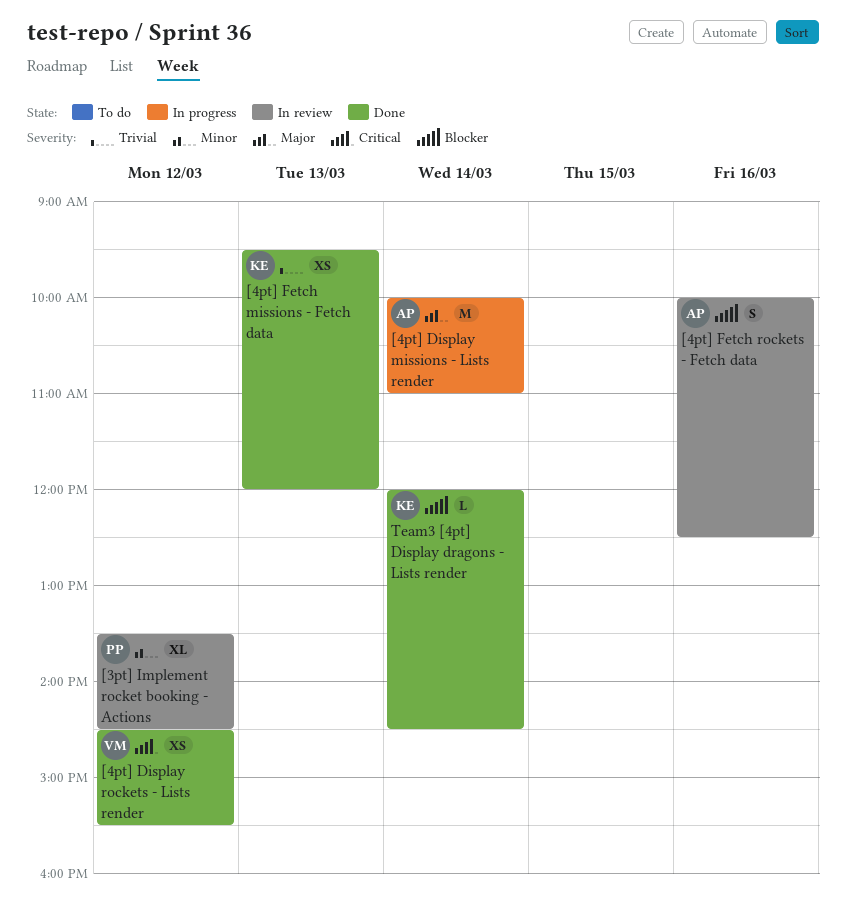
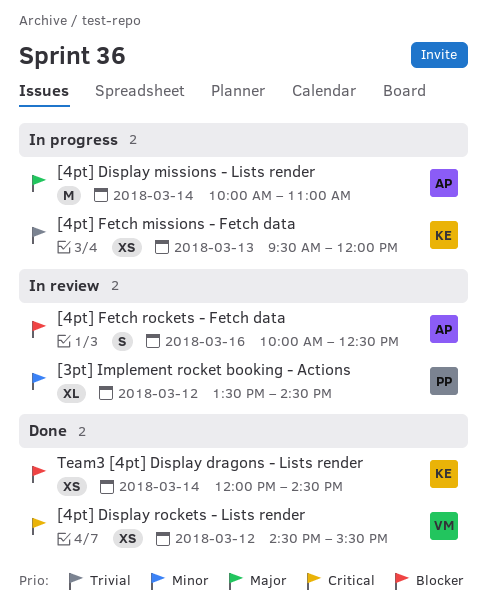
[4pt] Fetch missions - Fetch data, status: Done -> In progress
Team3 [4pt] Display dragons - Lists render, estimate: L -> XS

